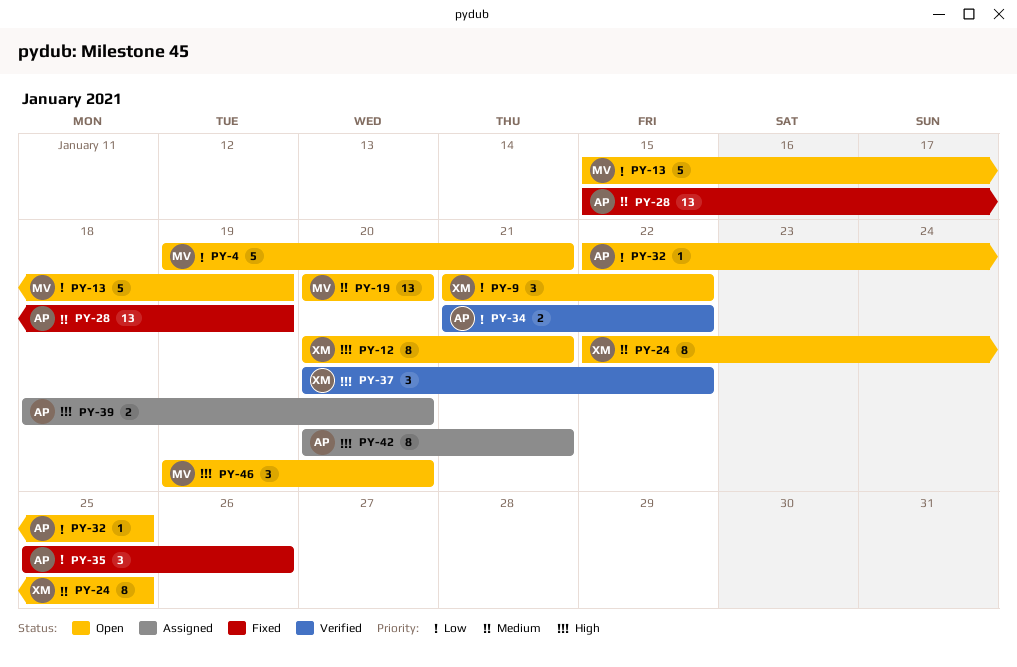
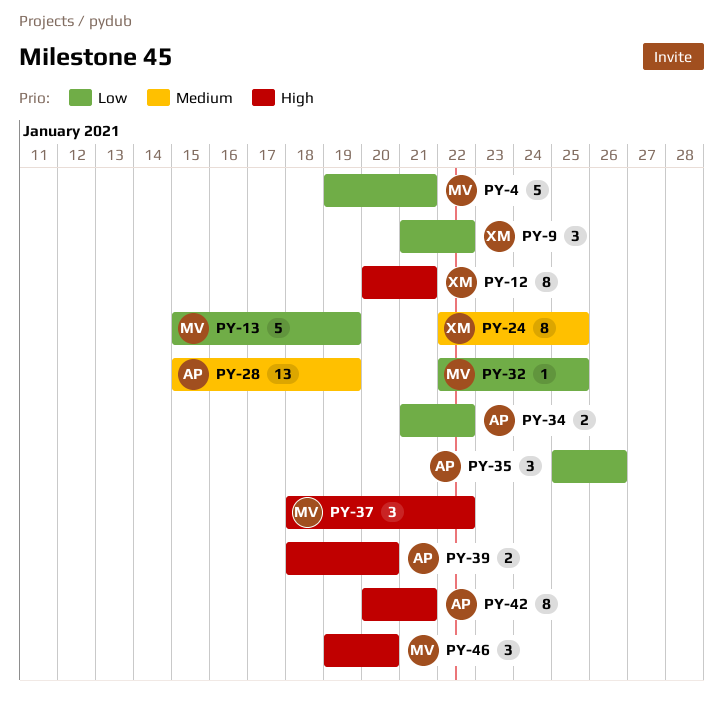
PY-19: present -> none
PY-32, owner: AP -> MV
PY-37, owner: XM -> MV
PY-37, start: Jan 20 -> Jan 18

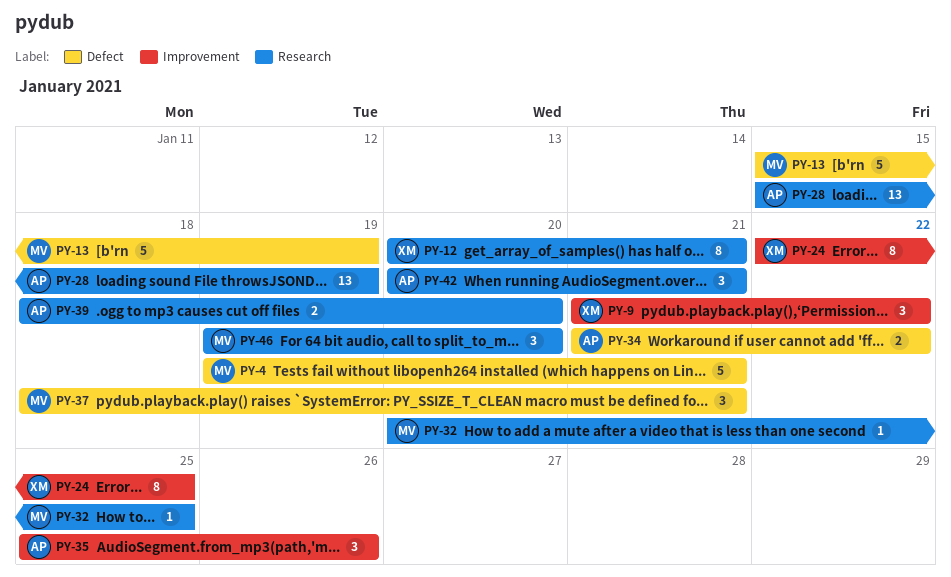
PY-32, start: Jan 22 -> Jan 20
PY-37, due: Jan 22 -> Jan 21
PY-42, estimate: 8 -> 3

